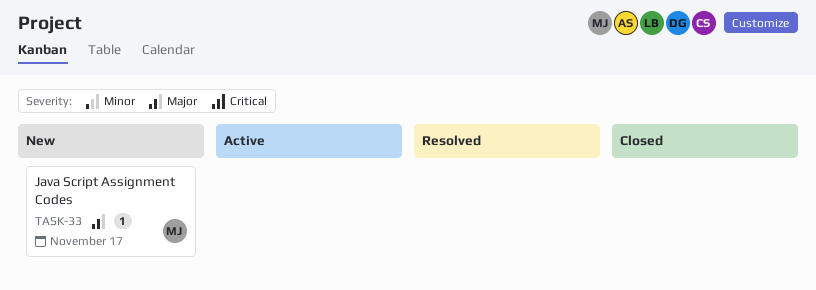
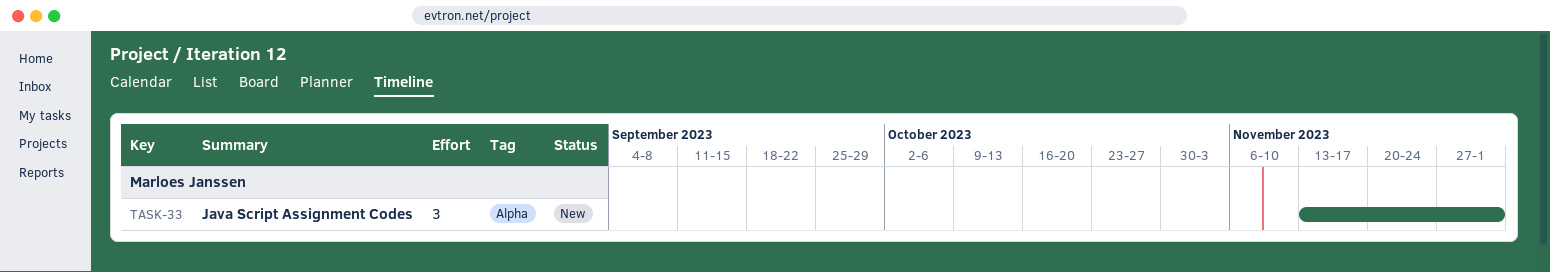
TASK-33, estimate: 1 -> 3
TASK-33, due: Nov 17 -> Dec 1

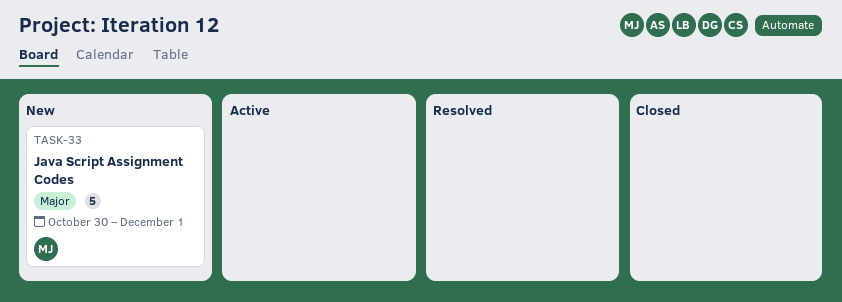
TASK-33, estimate: 3 -> 5
TASK-33, start: Nov 13 -> Oct 30

